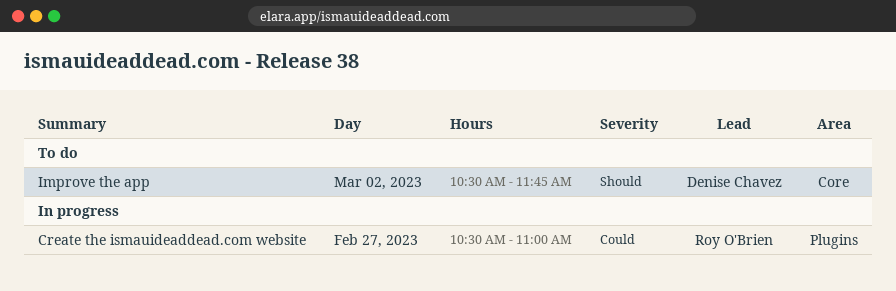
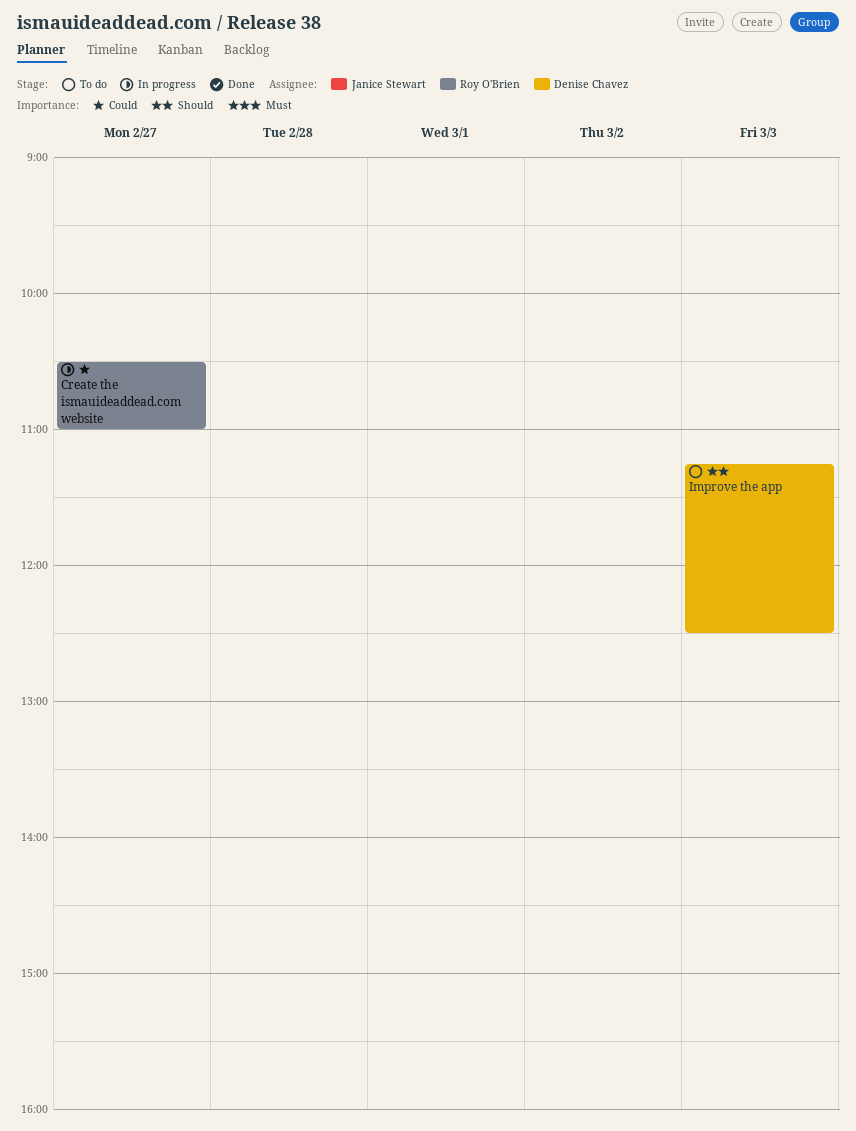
Improve the app, day: Mar 2 -> Mar 3
Improve the app, begins: 10:30 -> 11:15
Improve the app, ends: 11:45 -> 12:30

